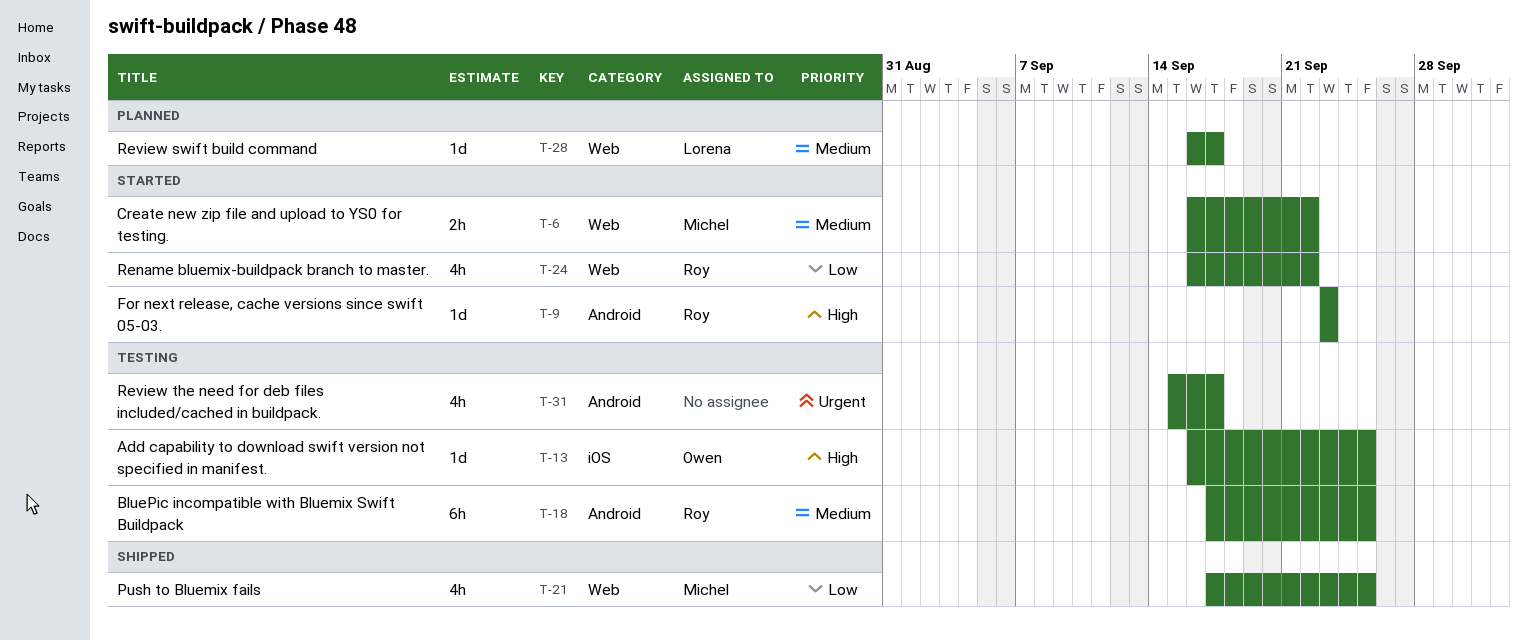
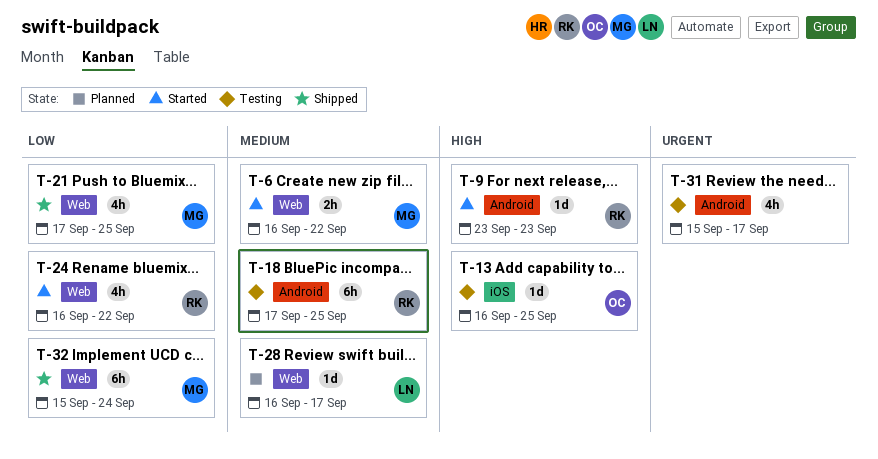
T-32: none -> present

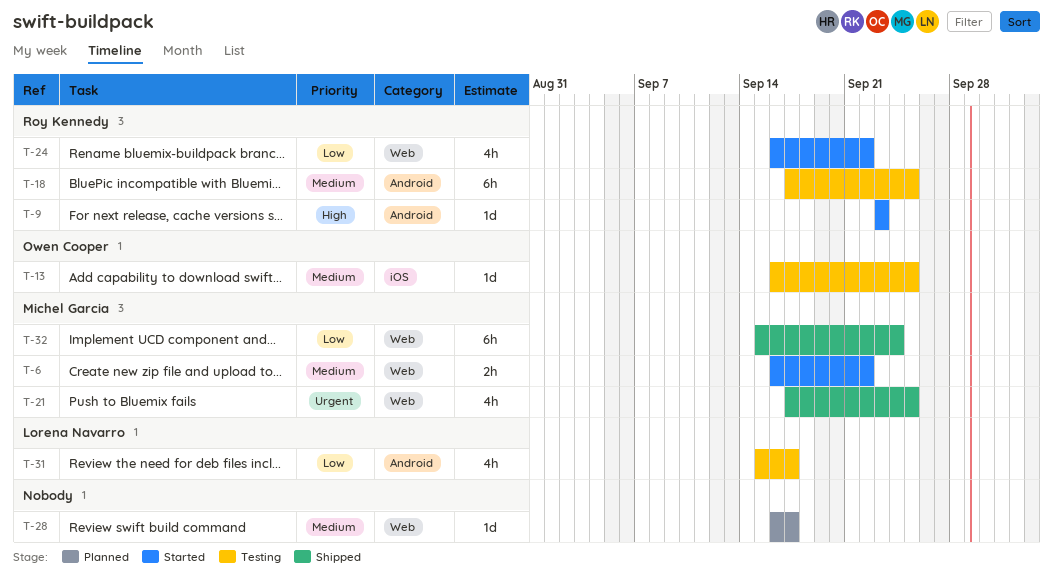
T-13, priority: High -> Medium
T-21, priority: Low -> Urgent
T-28, owner: Lorena Navarro -> none
T-31, owner: none -> Lorena Navarro
T-31, priority: Urgent -> Low

